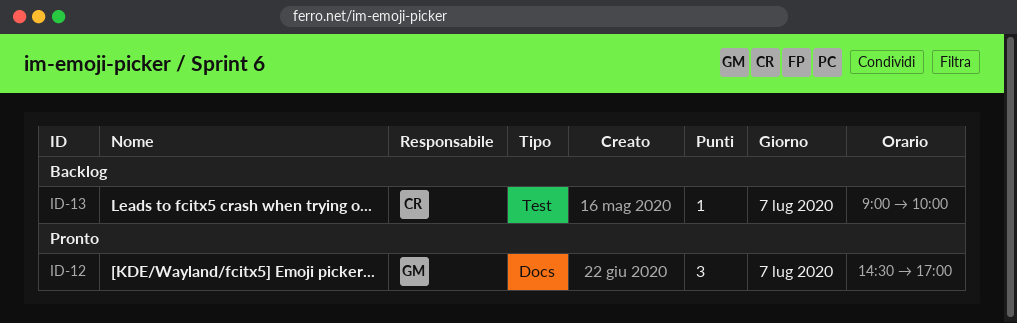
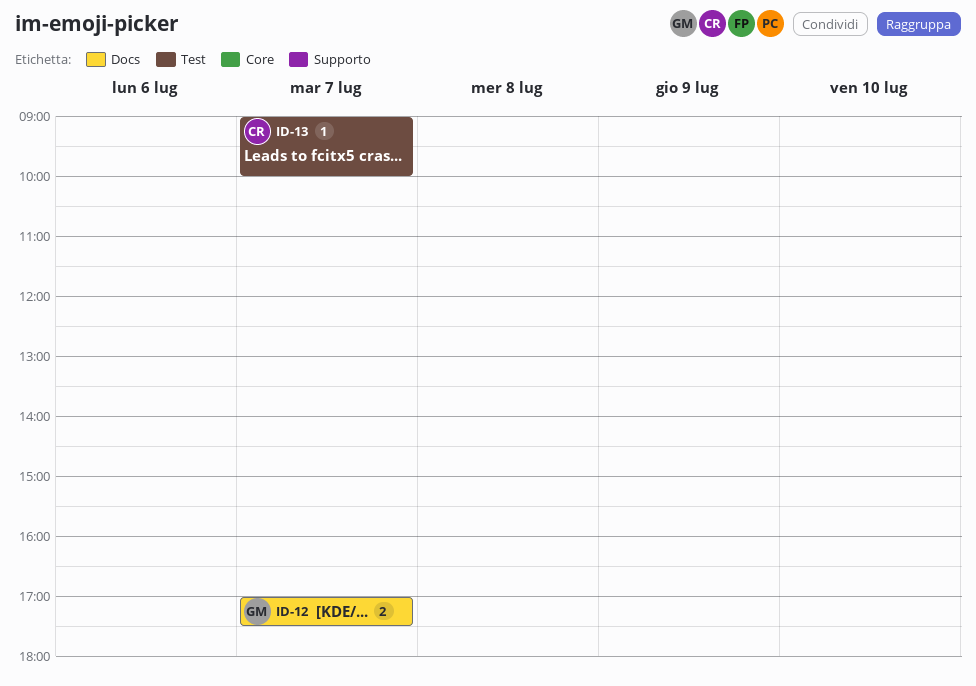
ID-12, estimate: 3 -> 2
ID-12, begins: 14:30 -> 17:00
ID-12, ends: 17:00 -> 17:30

